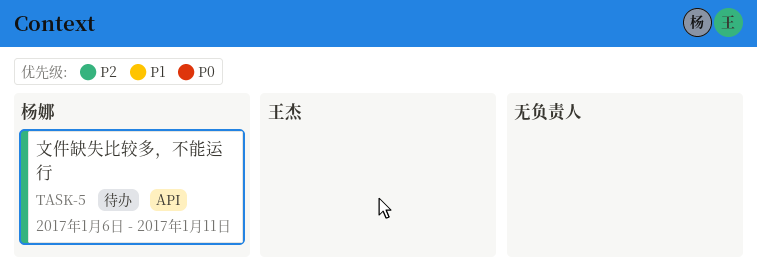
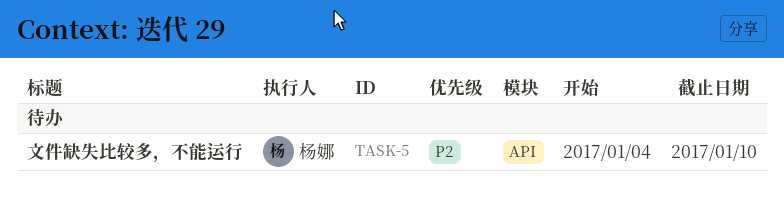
TASK-5, start: Jan 6 -> Jan 4
TASK-5, due: Jan 11 -> Jan 10

